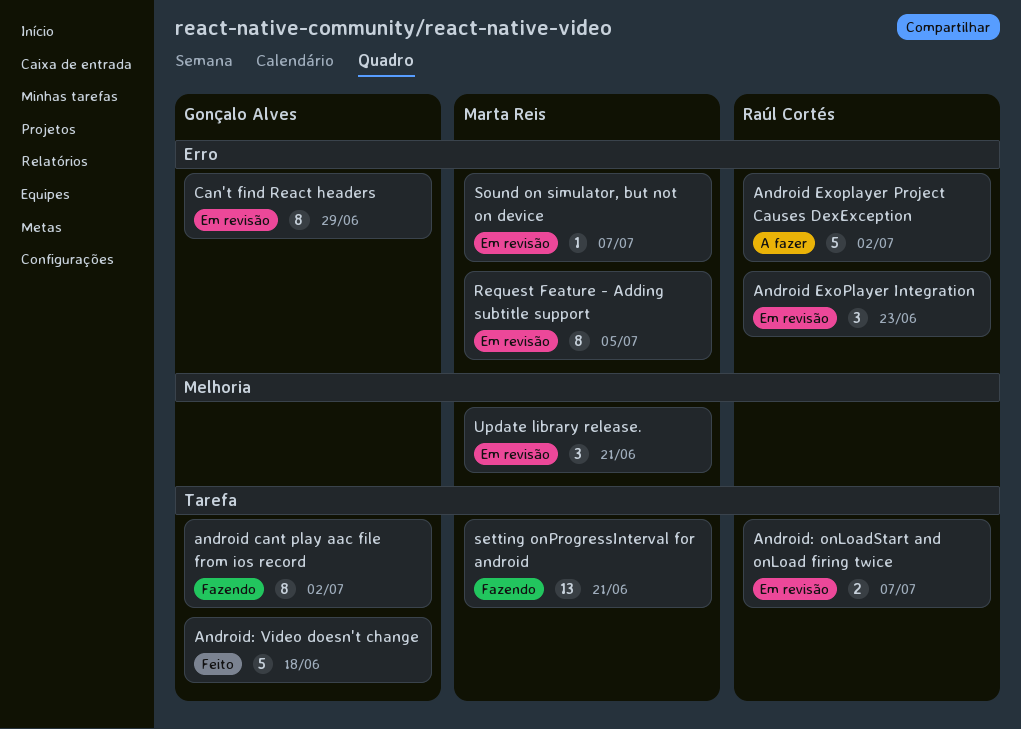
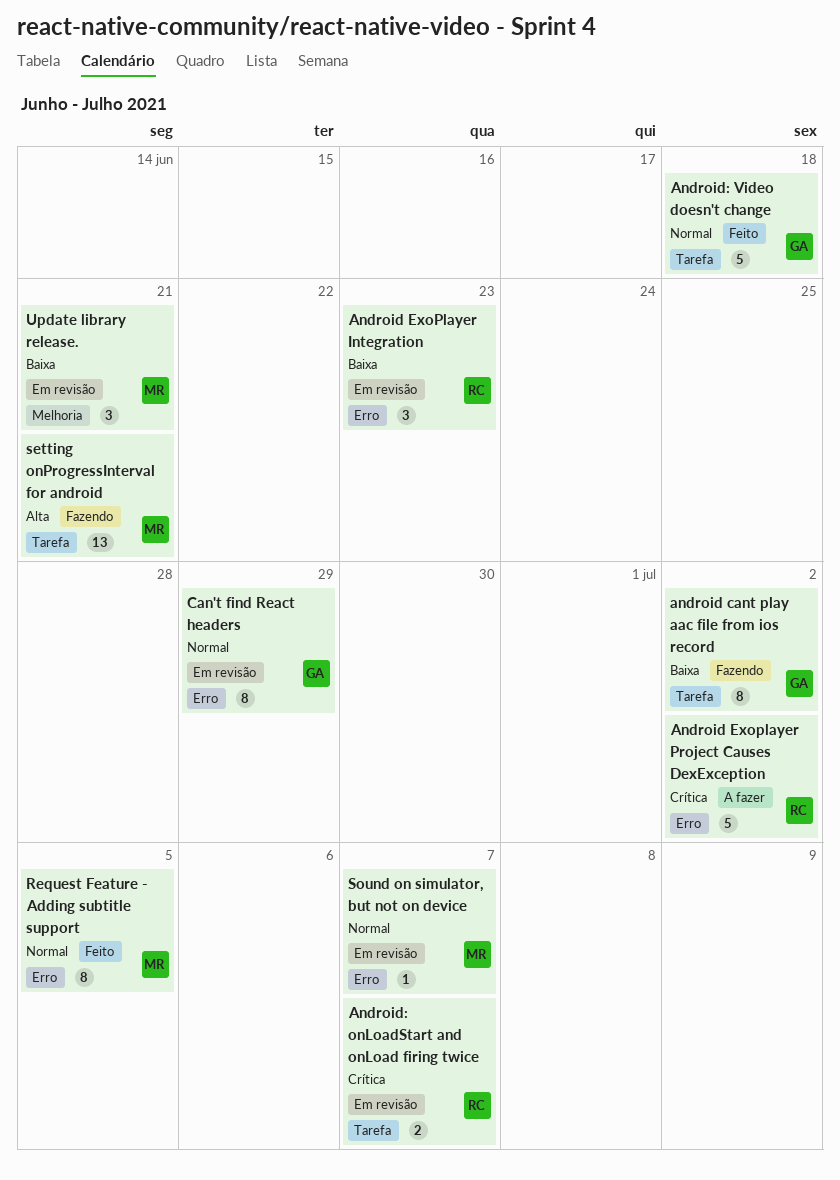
Request Feature - Adding subtitle support, status: Em revisão -> Feito

